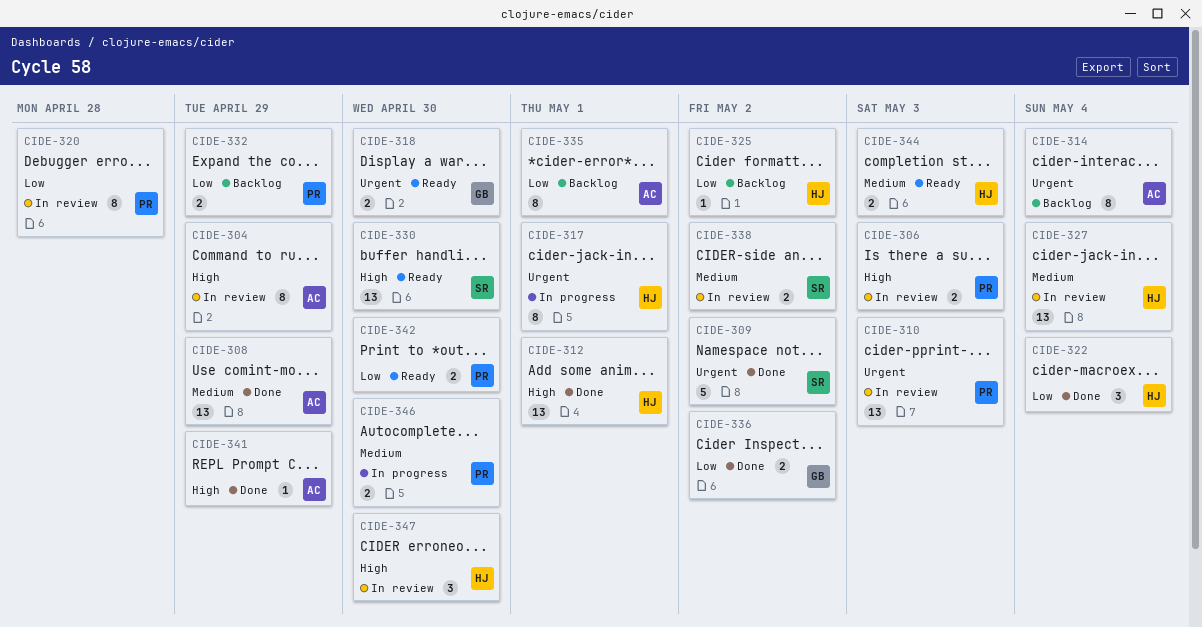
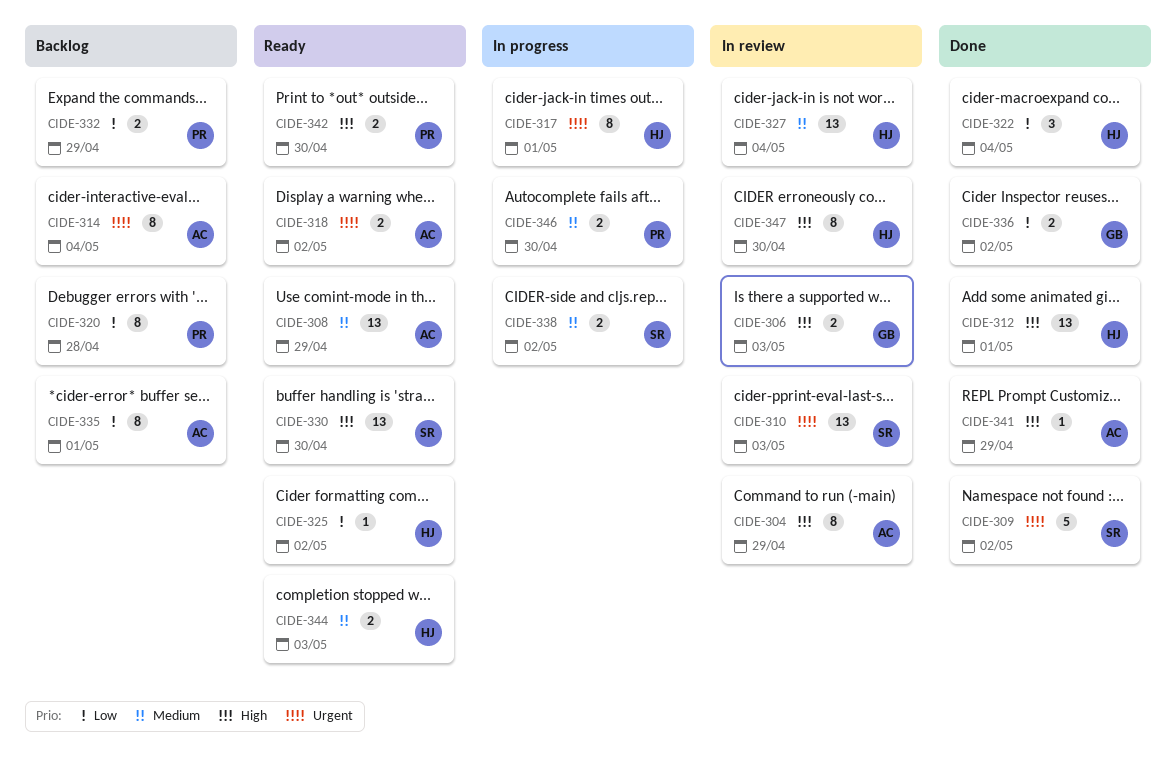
CIDE-306, owner: PR -> GB
CIDE-308, status: Done -> Ready
CIDE-310, owner: PR -> SR
CIDE-318, owner: GB -> AC
CIDE-318, due: Apr 30 -> May 2
CIDE-320, status: In review -> Backlog
CIDE-325, status: Backlog -> Ready
CIDE-338, status: In review -> In progress
CIDE-342, priority: Low -> High
CIDE-347, estimate: 3 -> 8

